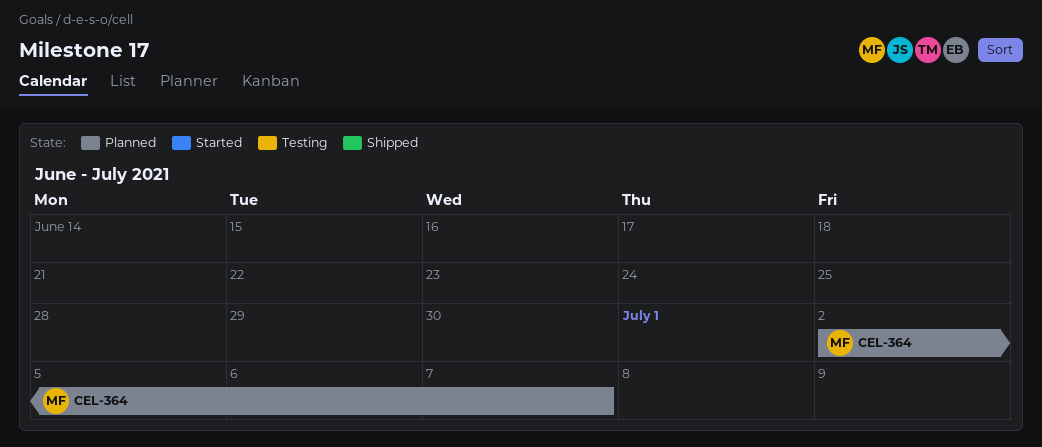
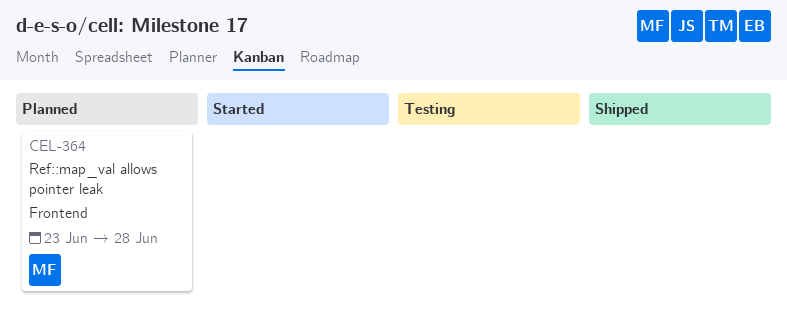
CEL-364, start: Jul 2 -> Jun 23
CEL-364, due: Jul 7 -> Jun 28

